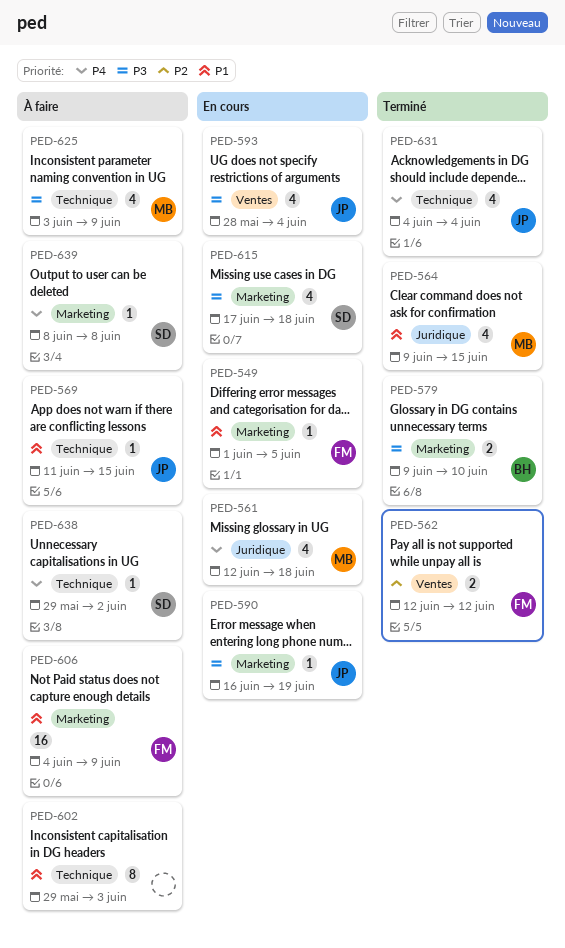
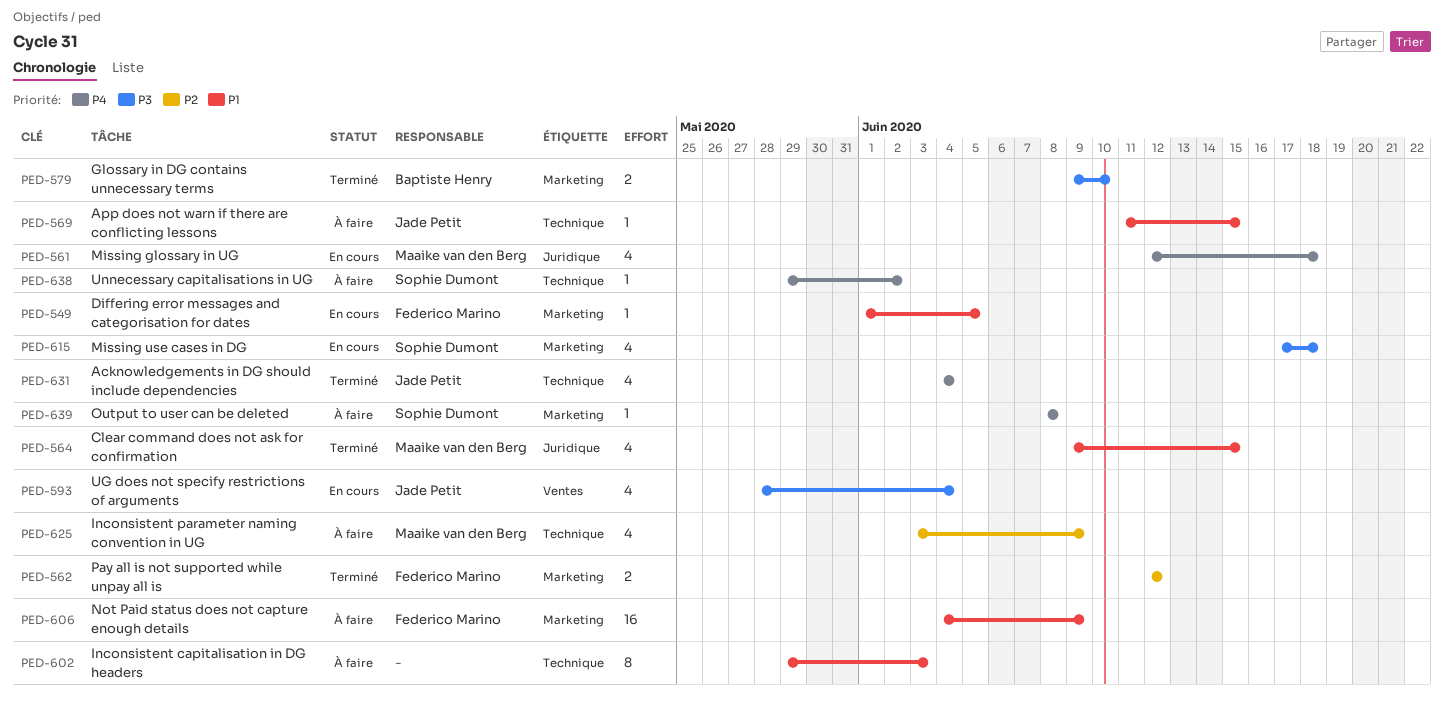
PED-562, label: Ventes -> Marketing
PED-590: present -> none
PED-625, priority: P3 -> P2

